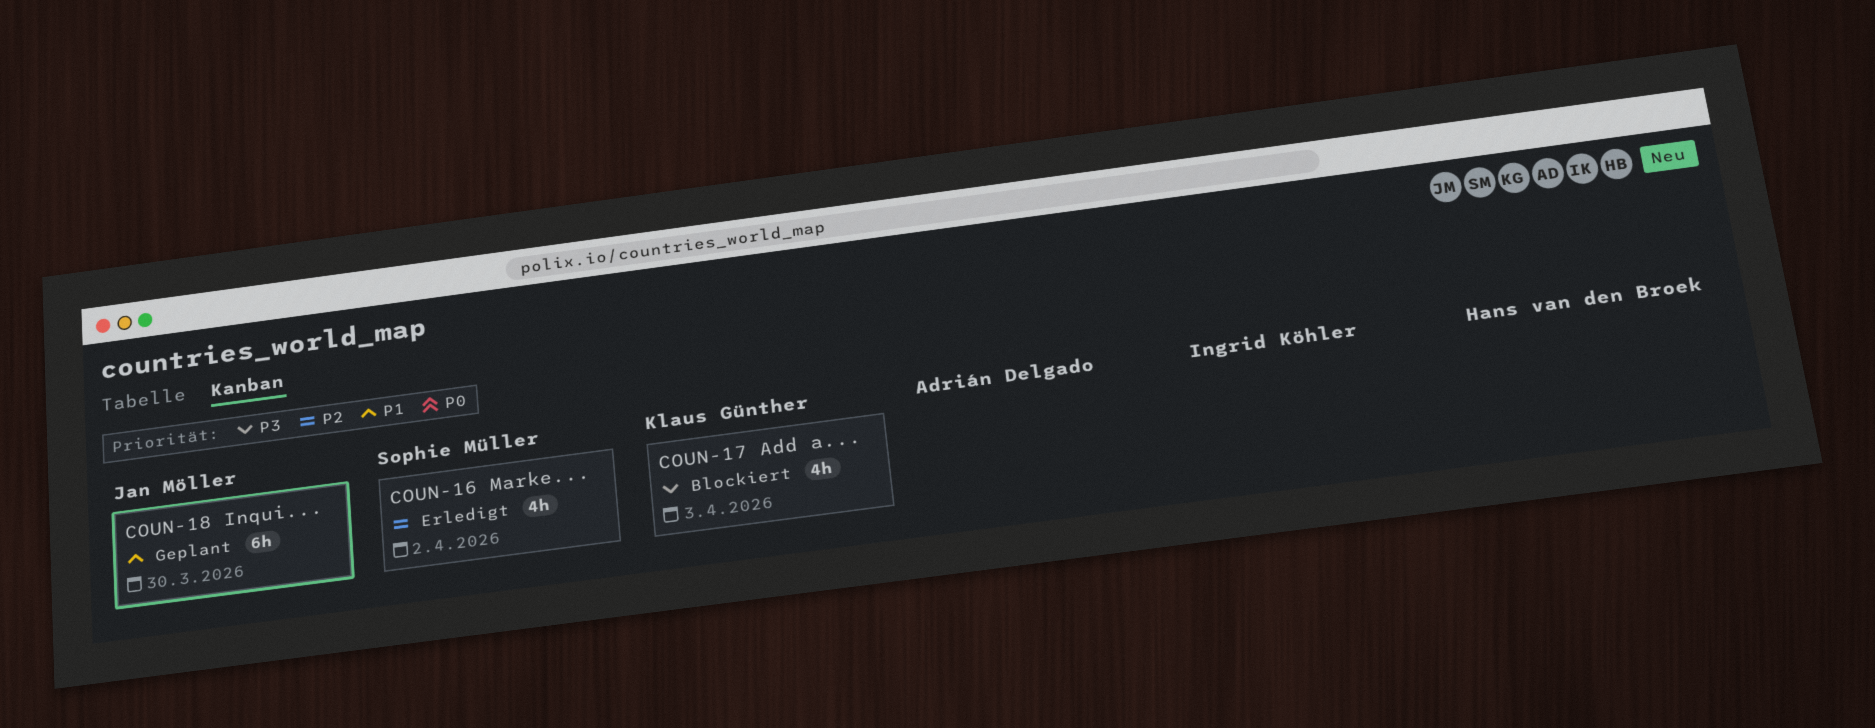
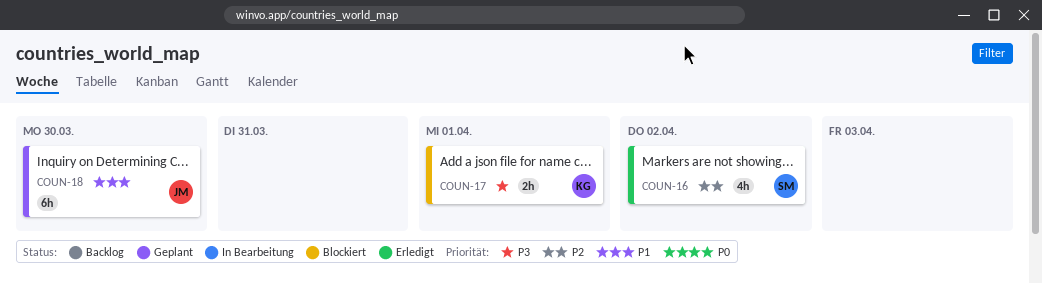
COUN-17, estimate: 4h -> 2h
COUN-17, due: Apr 3 -> Apr 1

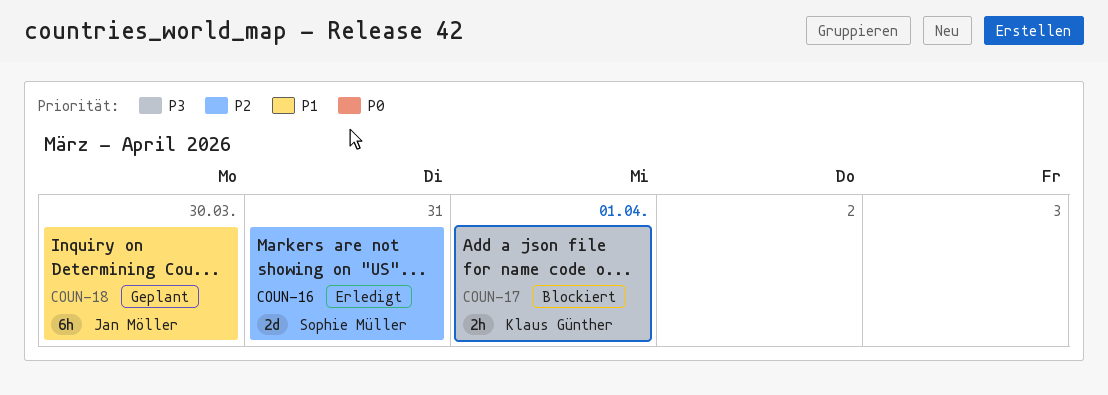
COUN-16, estimate: 4h -> 2d
COUN-16, due: Apr 2 -> Mar 31

